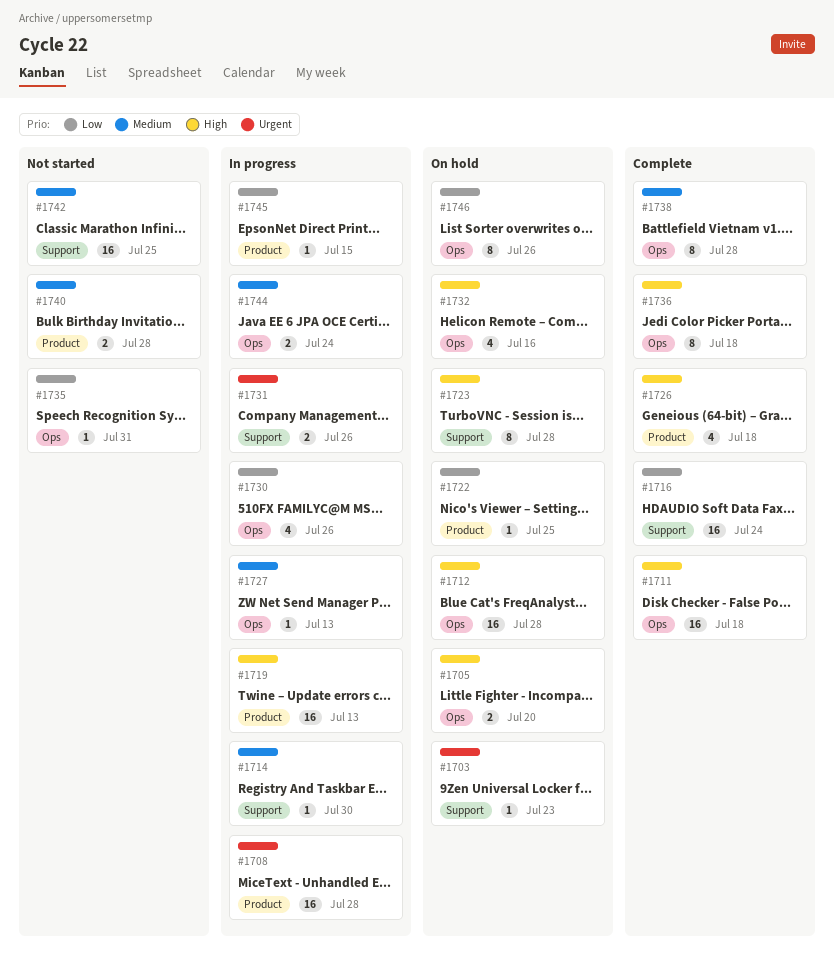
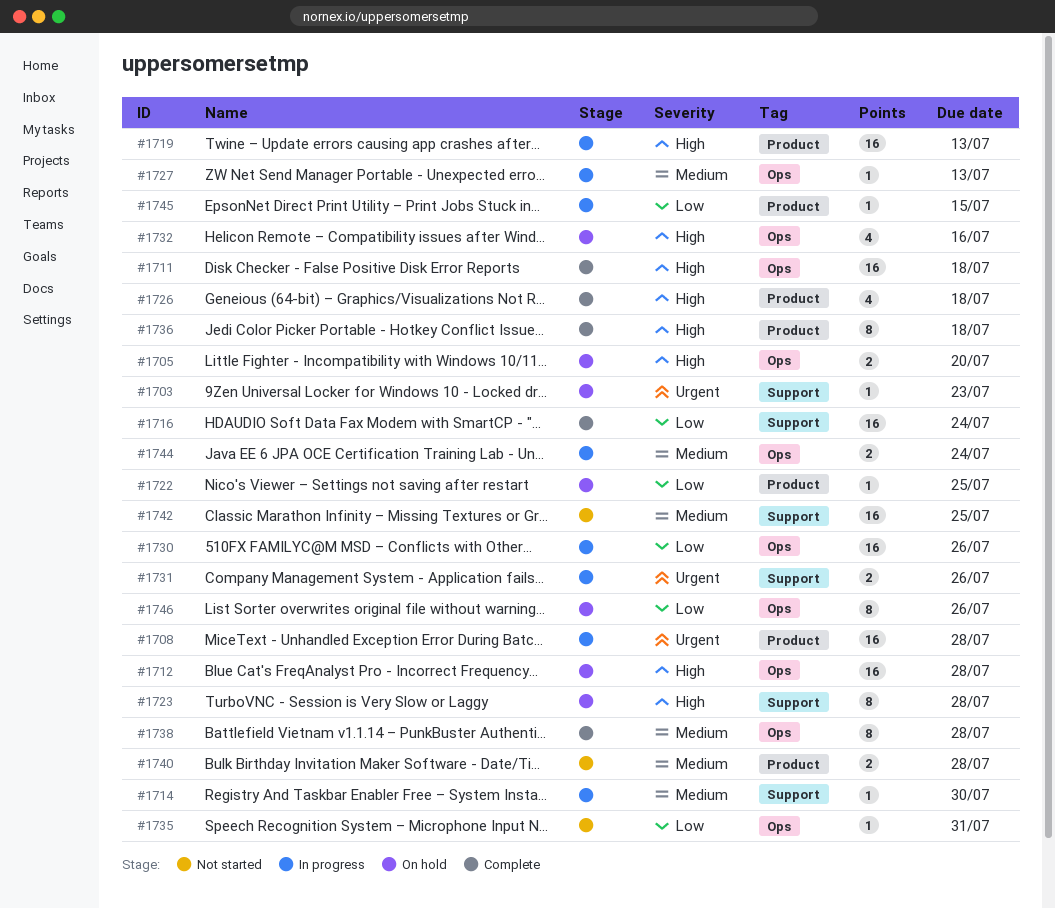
#1730, estimate: 4 -> 16
#1736, label: Ops -> Product

